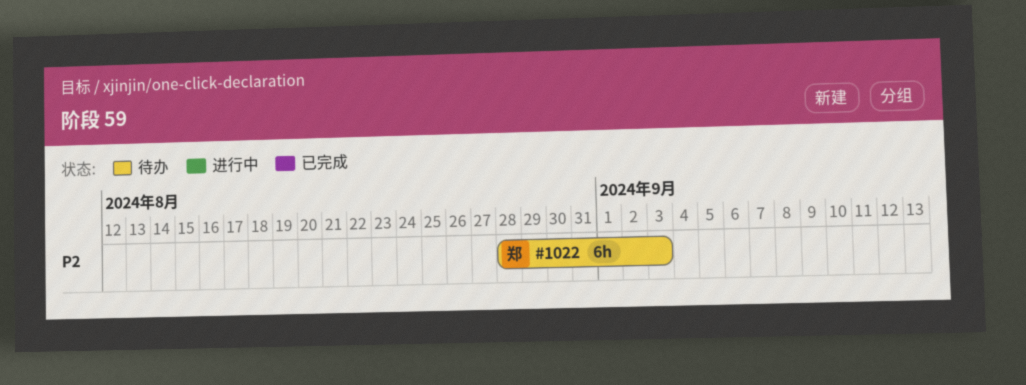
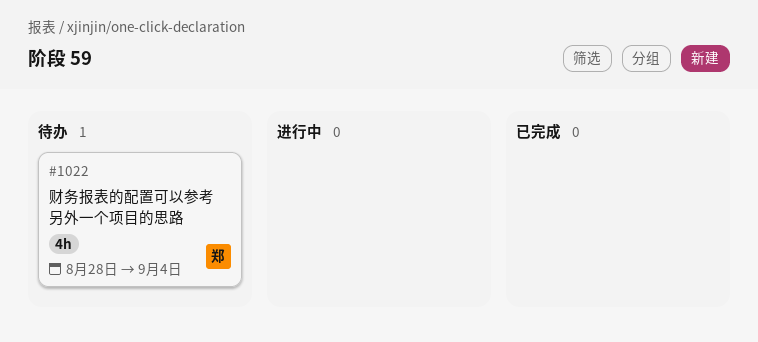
#1022, estimate: 6h -> 4h
#1022, due: Sep 3 -> Sep 4

